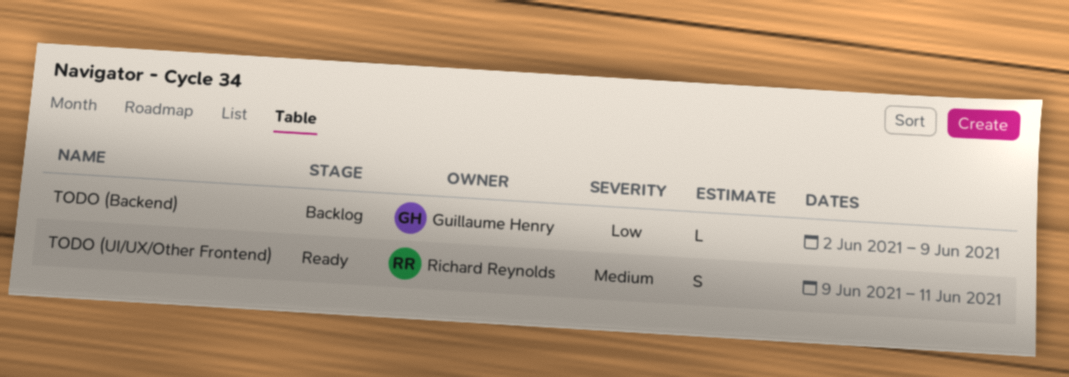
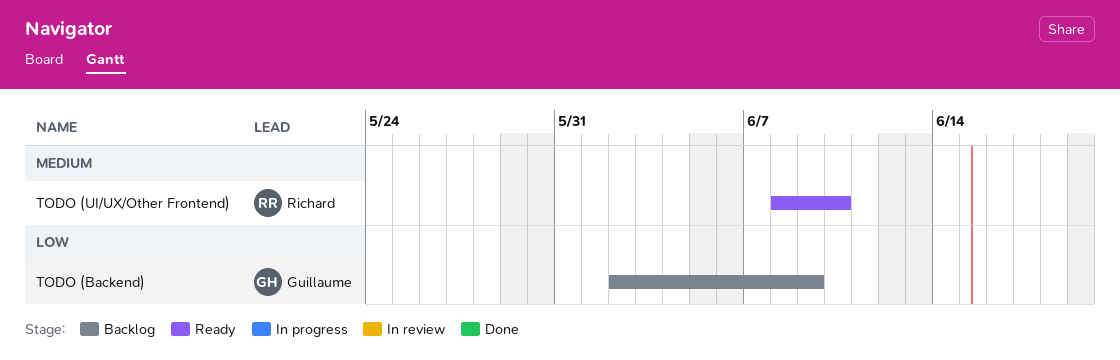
TODO (UI/UX/Other Frontend), start: Jun 9 -> Jun 8
TODO (UI/UX/Other Frontend), due: Jun 11 -> Jun 10

